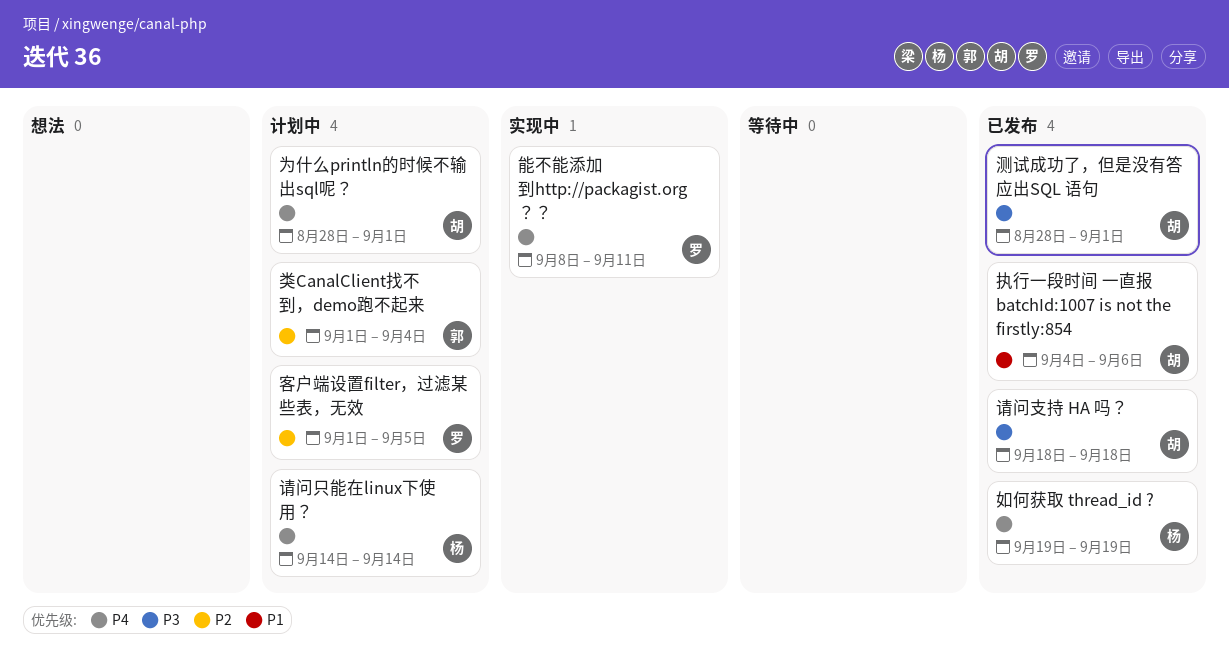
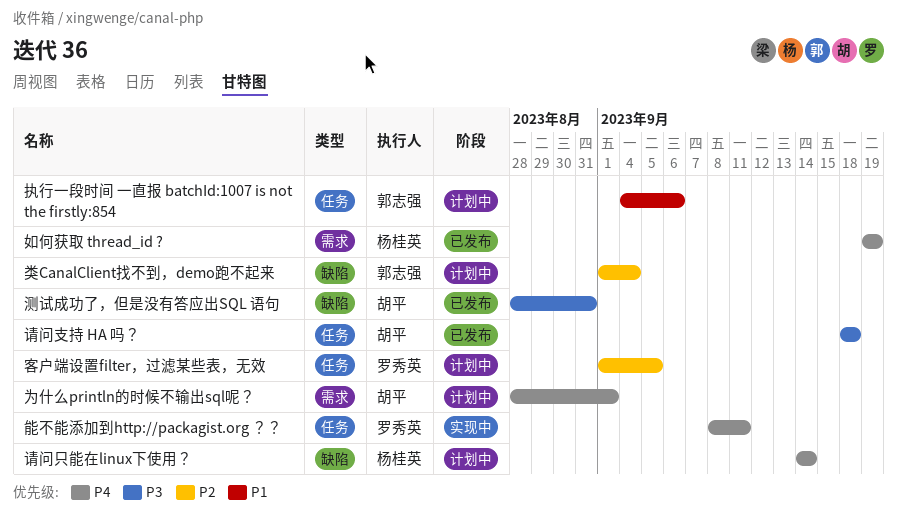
执行一段时间 一直报 batchId:1007 is not the firstly:854, status: 已发布 -> 计划中
执行一段时间 一直报 batchId:1007 is not the firstly:854, owner: 胡平 -> 郭志强
测试成功了，但是没有答应出SQL 语句, due: Sep 1 -> Aug 31

